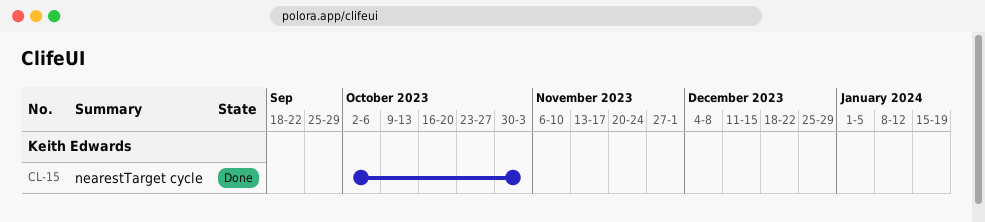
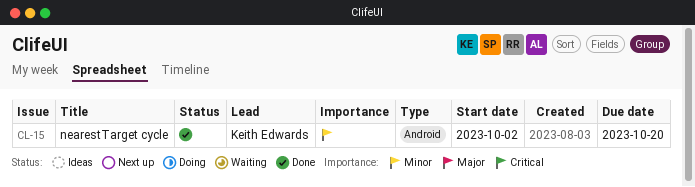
CL-15, due: Nov 3 -> Oct 20

